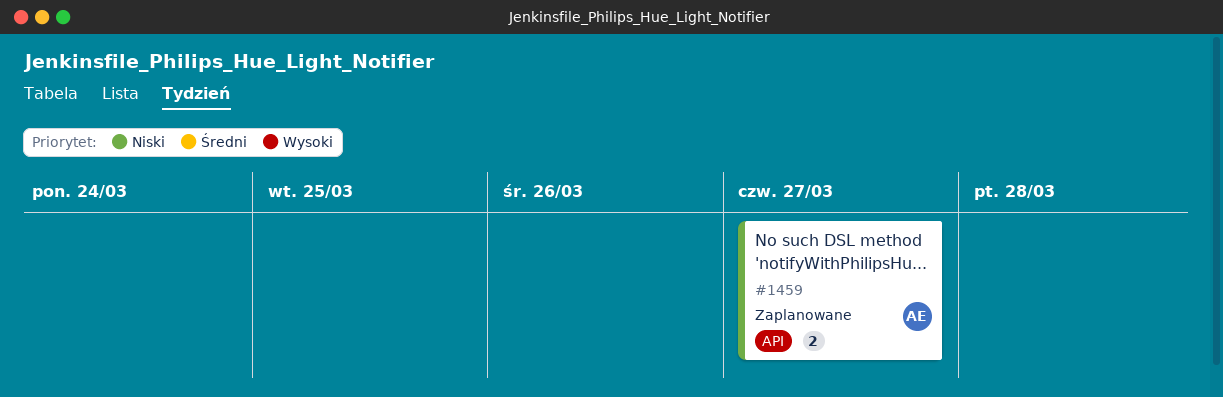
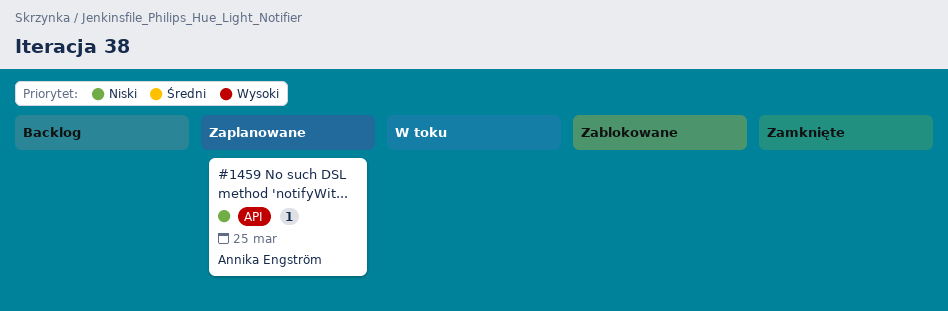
#1459, estimate: 2 -> 1
#1459, due: Mar 27 -> Mar 25

